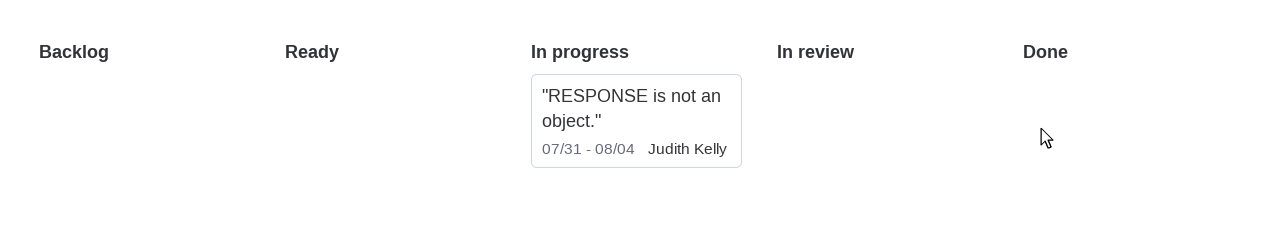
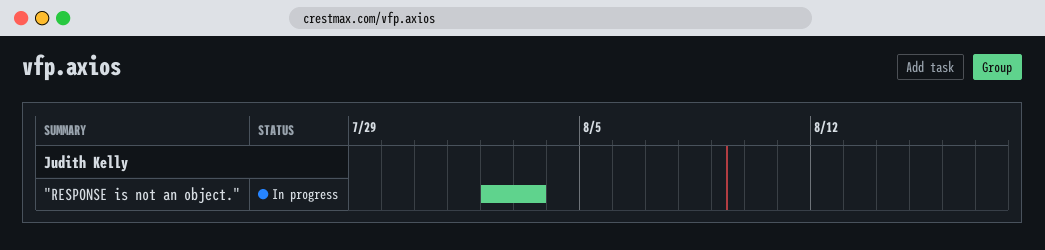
"RESPONSE is not an object.", start: Jul 31 -> Aug 2
"RESPONSE is not an object.", due: Aug 4 -> Aug 3

